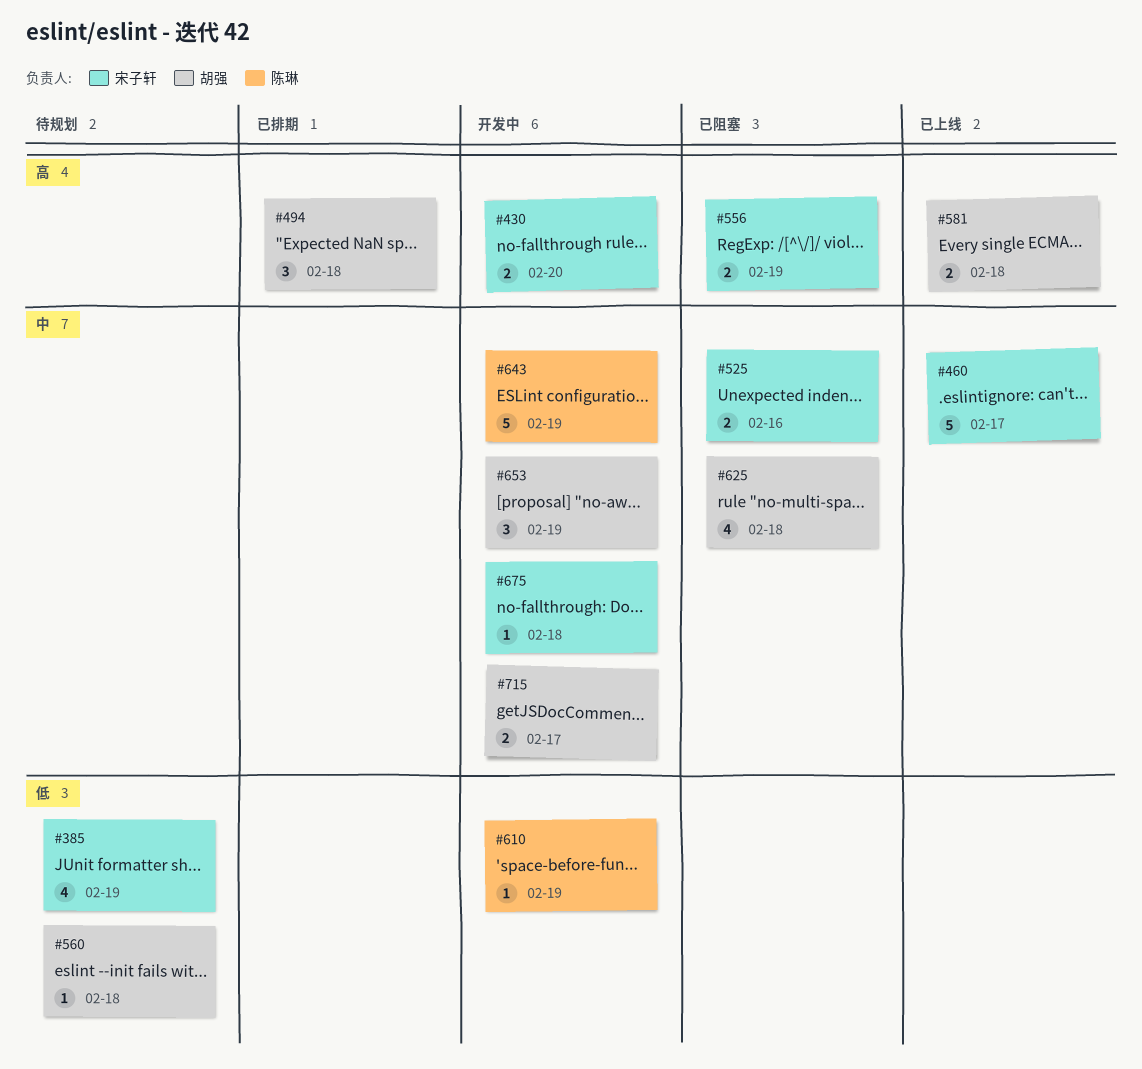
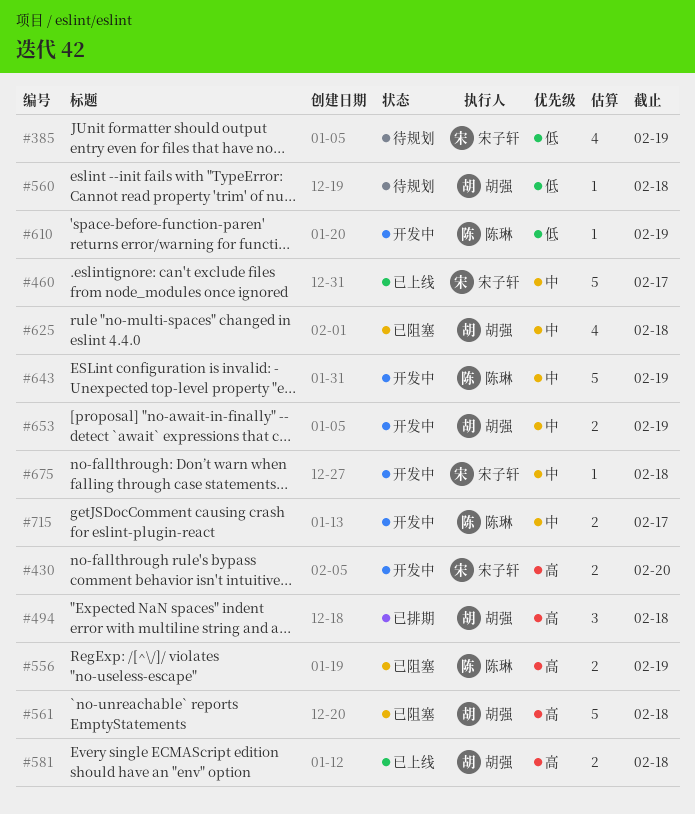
#525: present -> none
#556, owner: 宋子轩 -> 陈琳
#561: none -> present
#653, estimate: 3 -> 2
#715, owner: 胡强 -> 陈琳

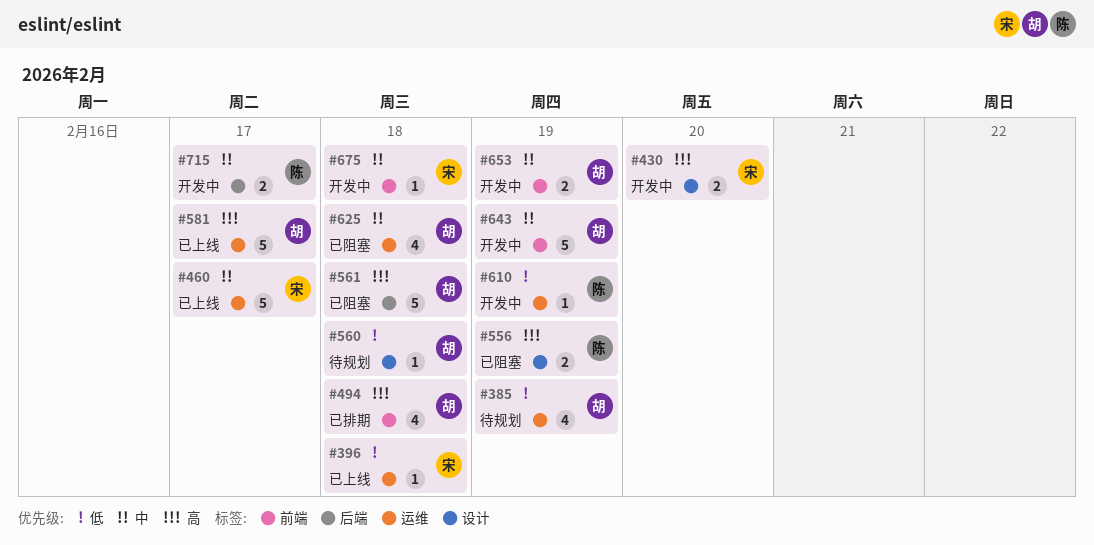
#385, owner: 宋子轩 -> 胡强
#396: none -> present
#494, estimate: 3 -> 4
#581, estimate: 2 -> 5
#581, due: Feb 18 -> Feb 17
#643, owner: 陈琳 -> 胡强

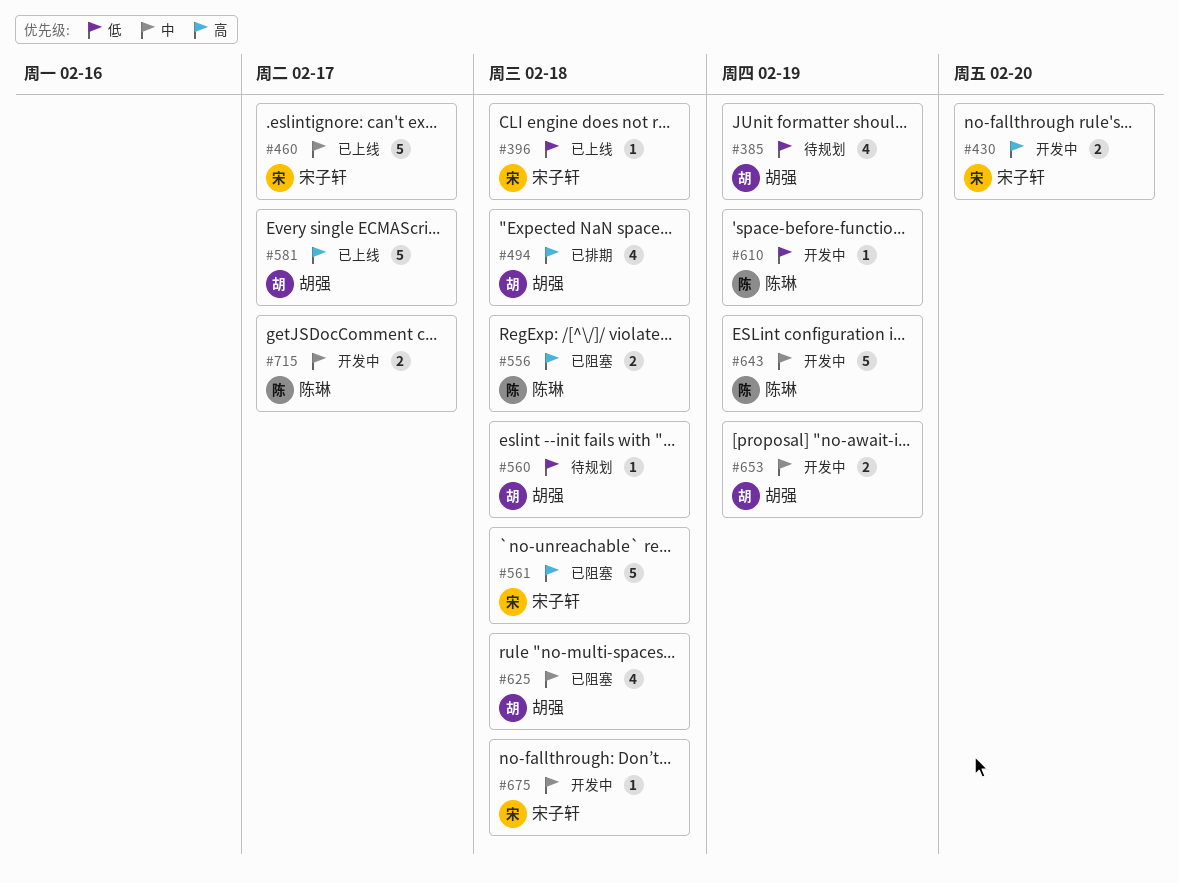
#556, due: Feb 19 -> Feb 18
#561, owner: 胡强 -> 宋子轩
#643, owner: 胡强 -> 陈琳

